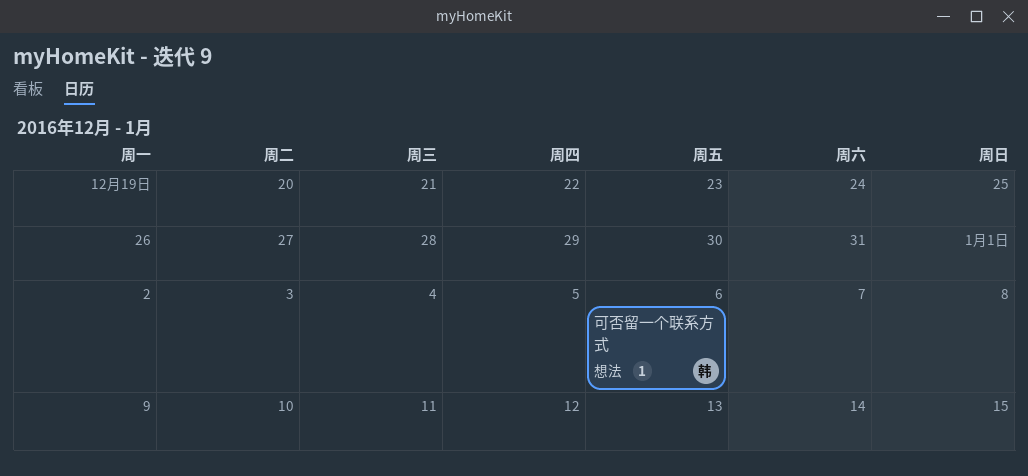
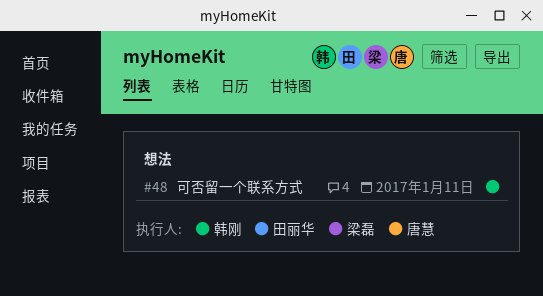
可否留一个联系方式, due: Jan 6 -> Jan 11

